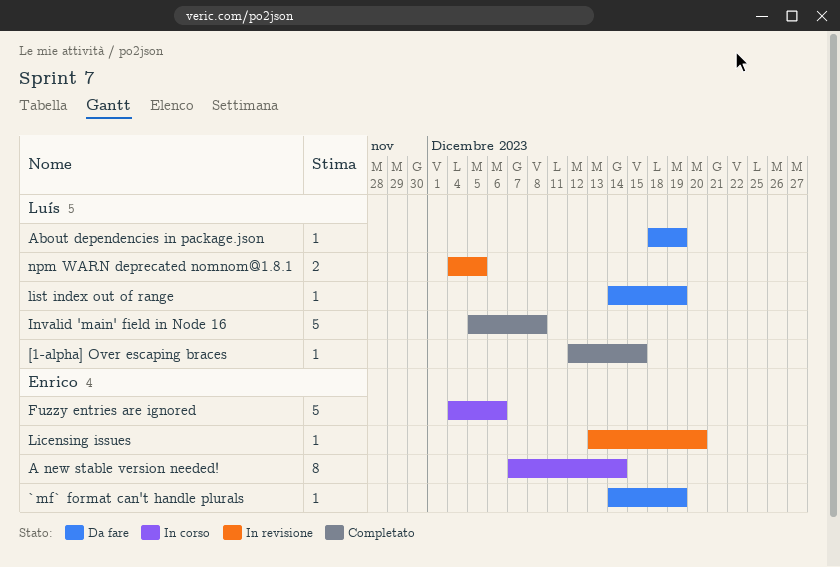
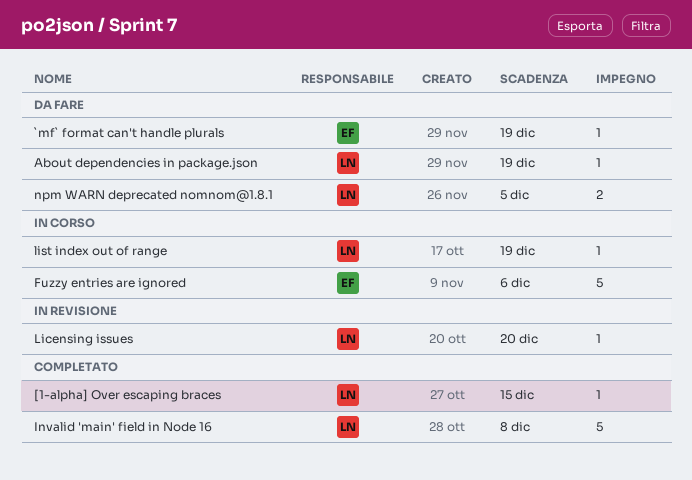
A new stable version needed!: present -> none
Licensing issues, owner: Enrico -> Luís
list index out of range, status: Da fare -> In corso
npm WARN deprecated nomnom@1.8.1, status: In revisione -> Da fare

